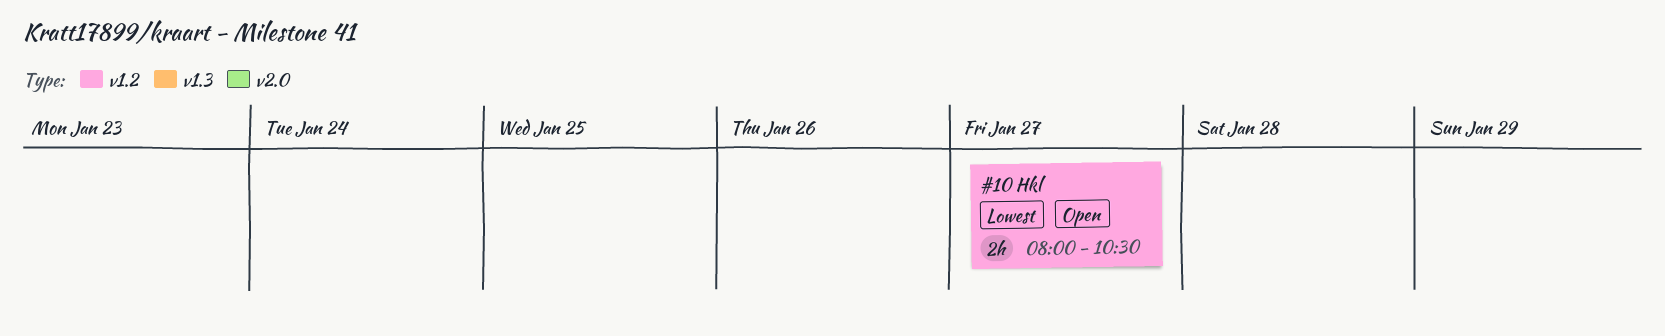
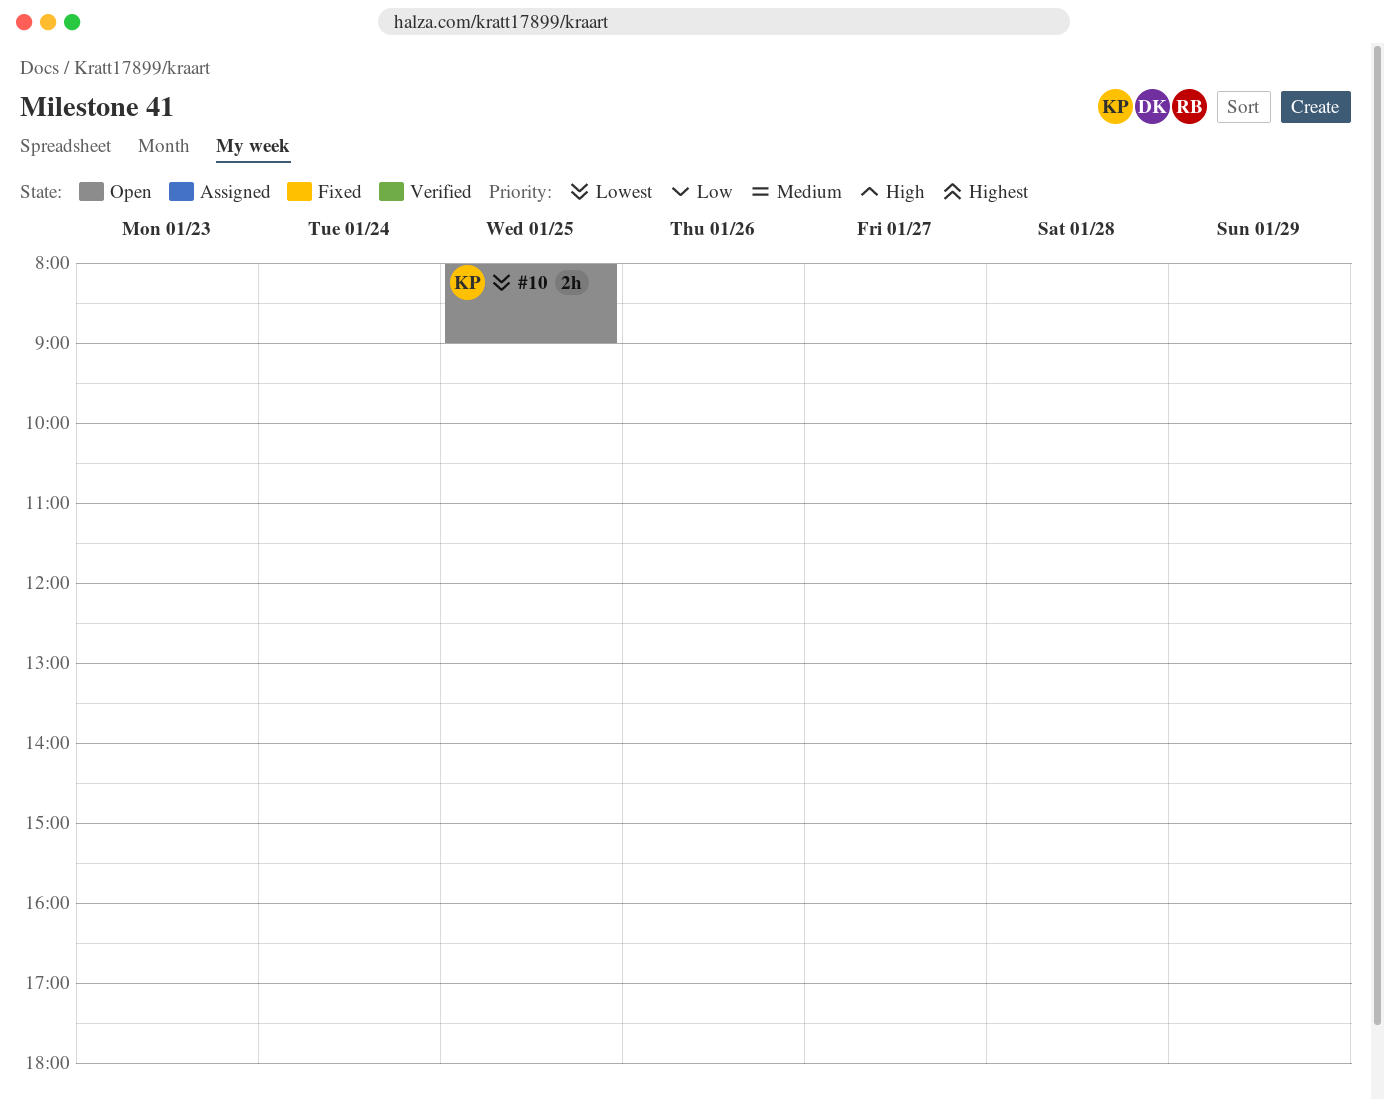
#10, day: Jan 27 -> Jan 25
#10, ends: 10:30 -> 09:00

